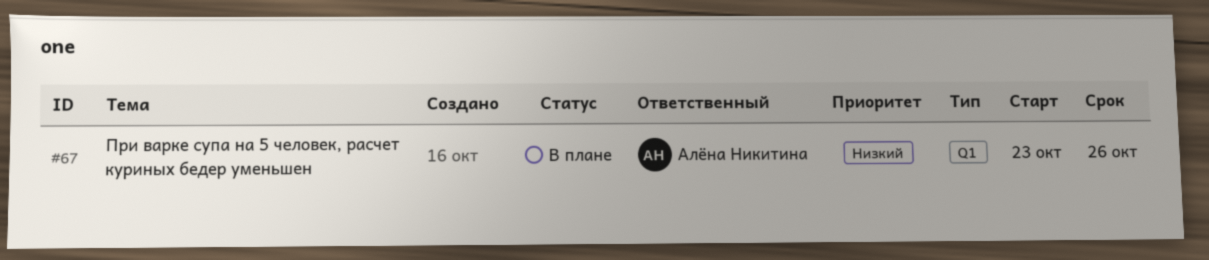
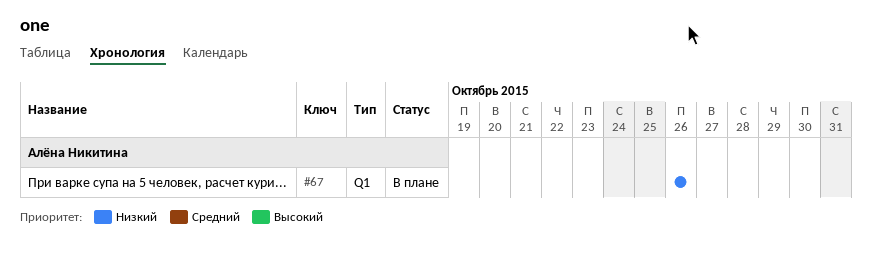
#67, start: Oct 23 -> Oct 26

